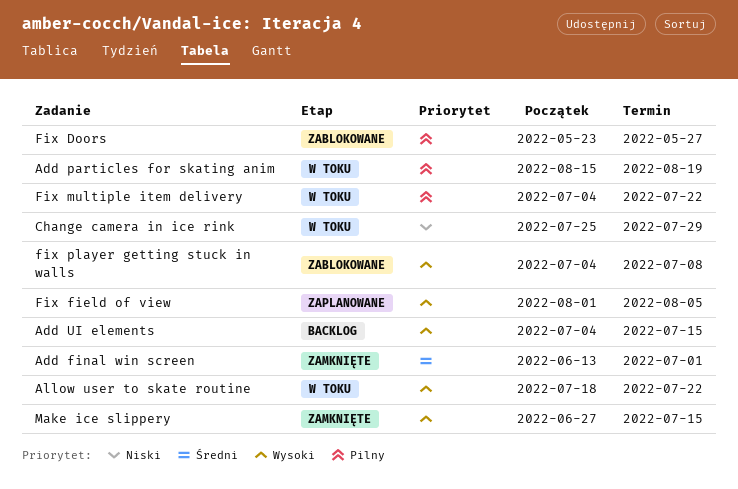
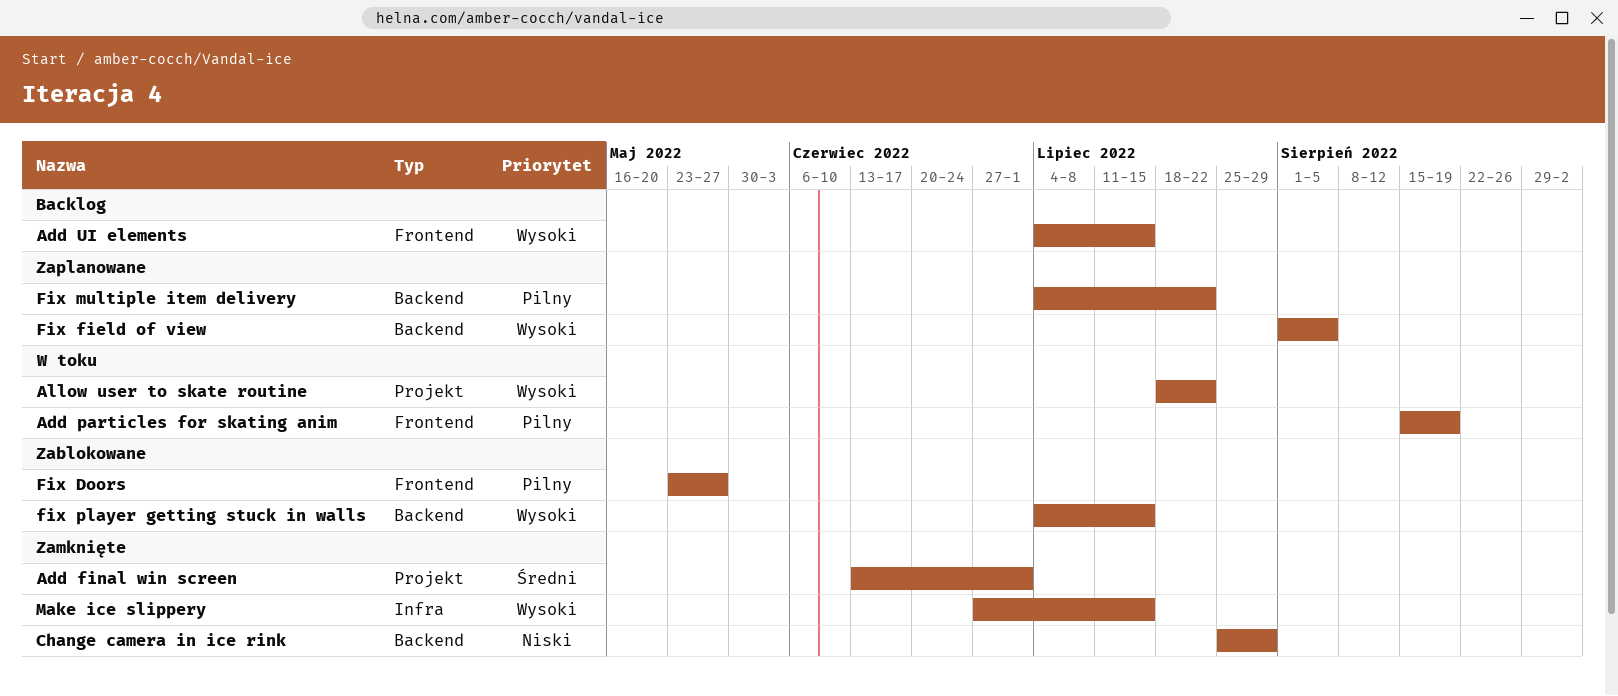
Change camera in ice rink, status: W toku -> Zamknięte
Fix multiple item delivery, status: W toku -> Zaplanowane
fix player getting stuck in walls, due: Jul 8 -> Jul 15

